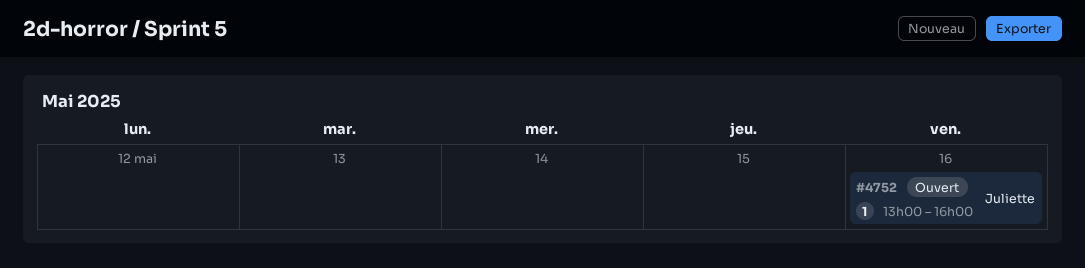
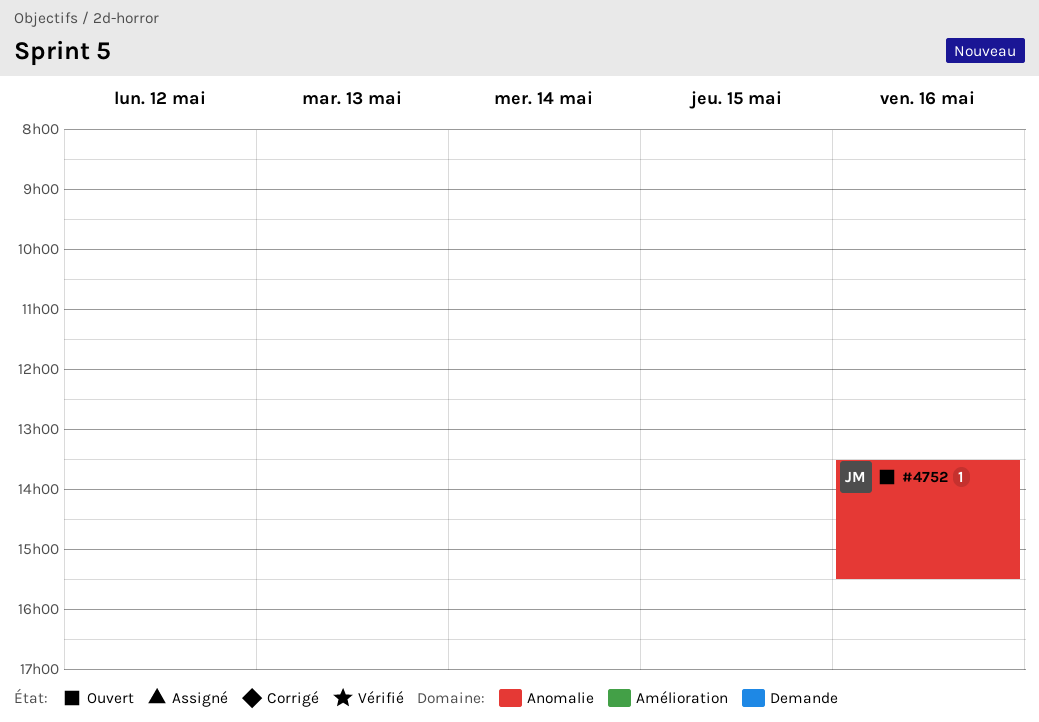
#4752, begins: 13:00 -> 13:30
#4752, ends: 16:00 -> 15:30

